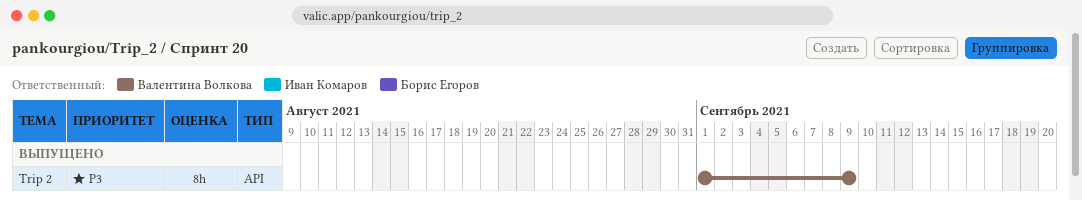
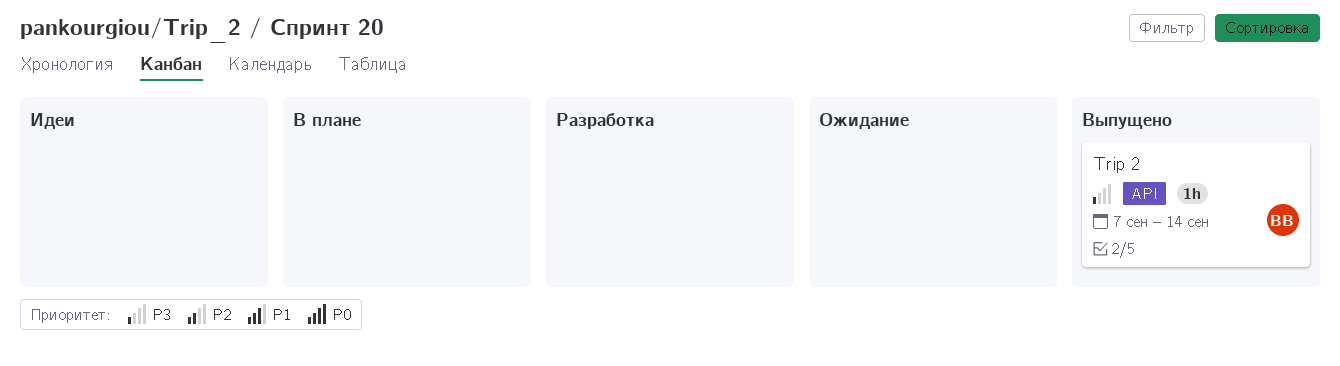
Trip 2, estimate: 8h -> 1h
Trip 2, start: Sep 1 -> Sep 7
Trip 2, due: Sep 9 -> Sep 14

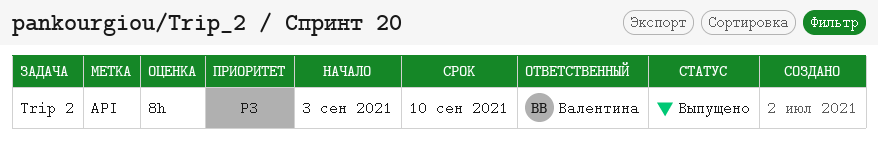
Trip 2, estimate: 1h -> 8h
Trip 2, start: Sep 7 -> Sep 3
Trip 2, due: Sep 14 -> Sep 10

